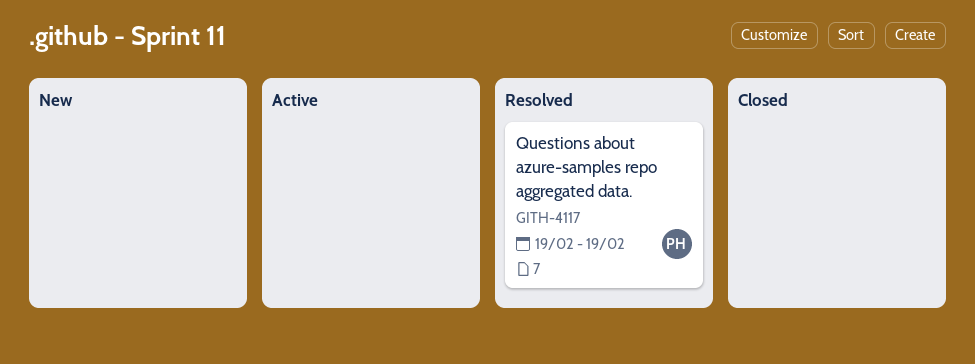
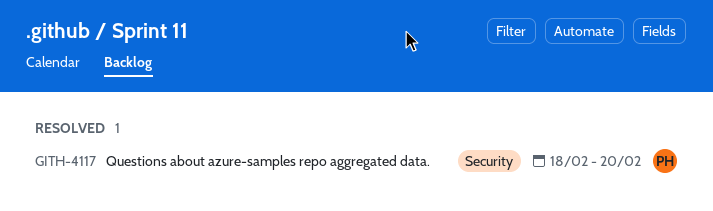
GITH-4117, start: Feb 19 -> Feb 18
GITH-4117, due: Feb 19 -> Feb 20

